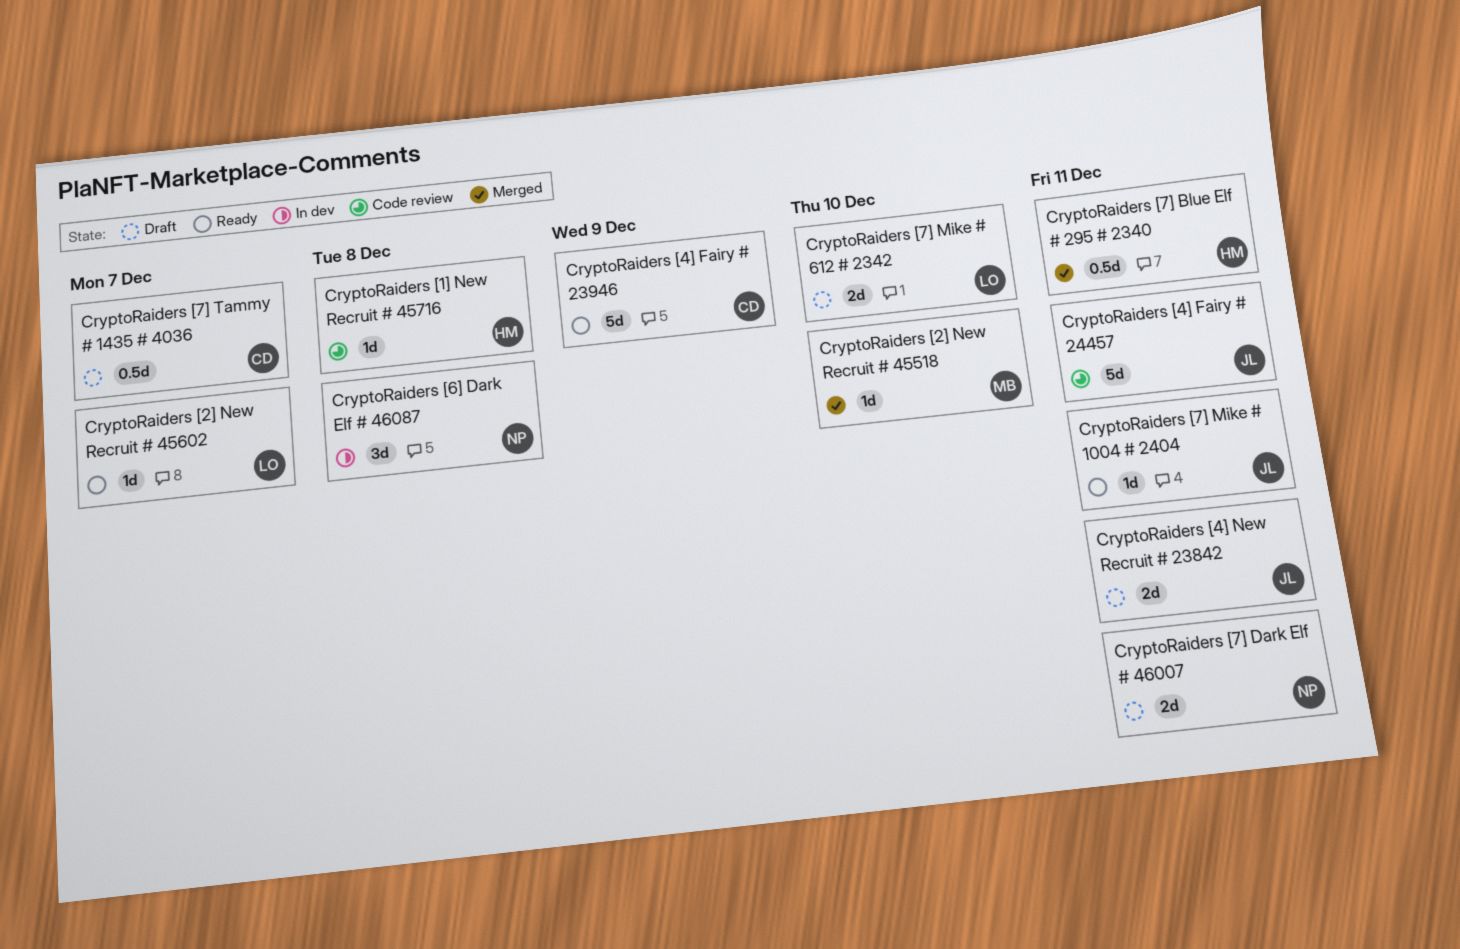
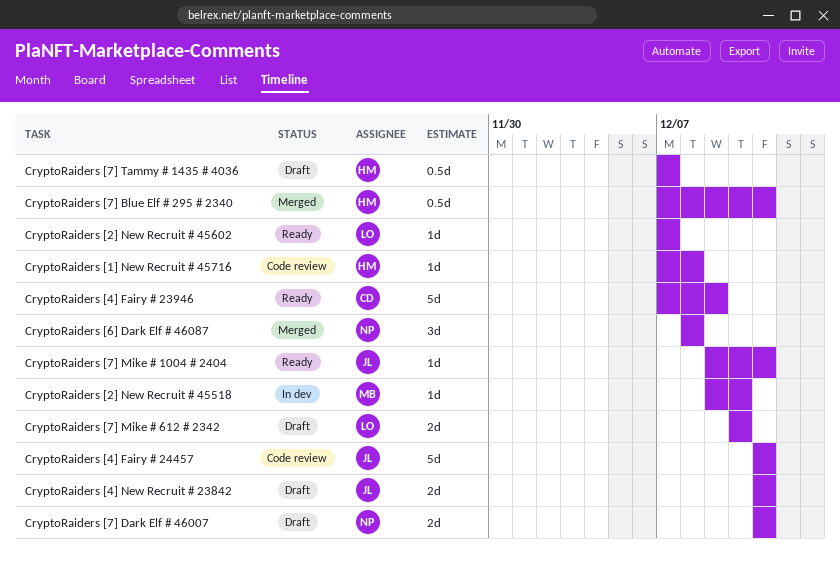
CryptoRaiders [2] New Recruit # 45518, status: Merged -> In dev
CryptoRaiders [6] Dark Elf # 46087, status: In dev -> Merged
CryptoRaiders [7] Tammy # 1435 # 4036, owner: CD -> HM

